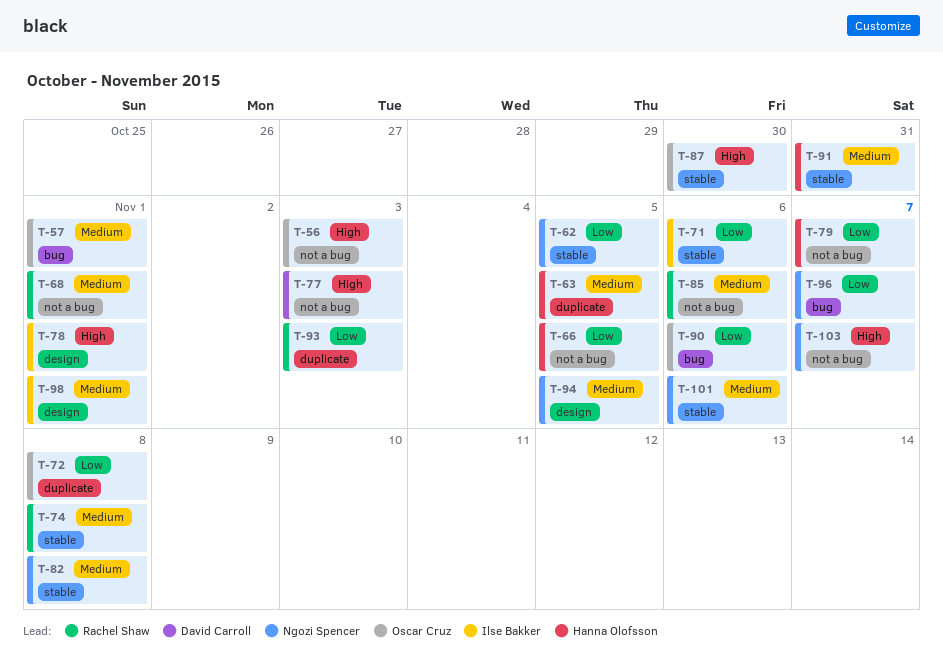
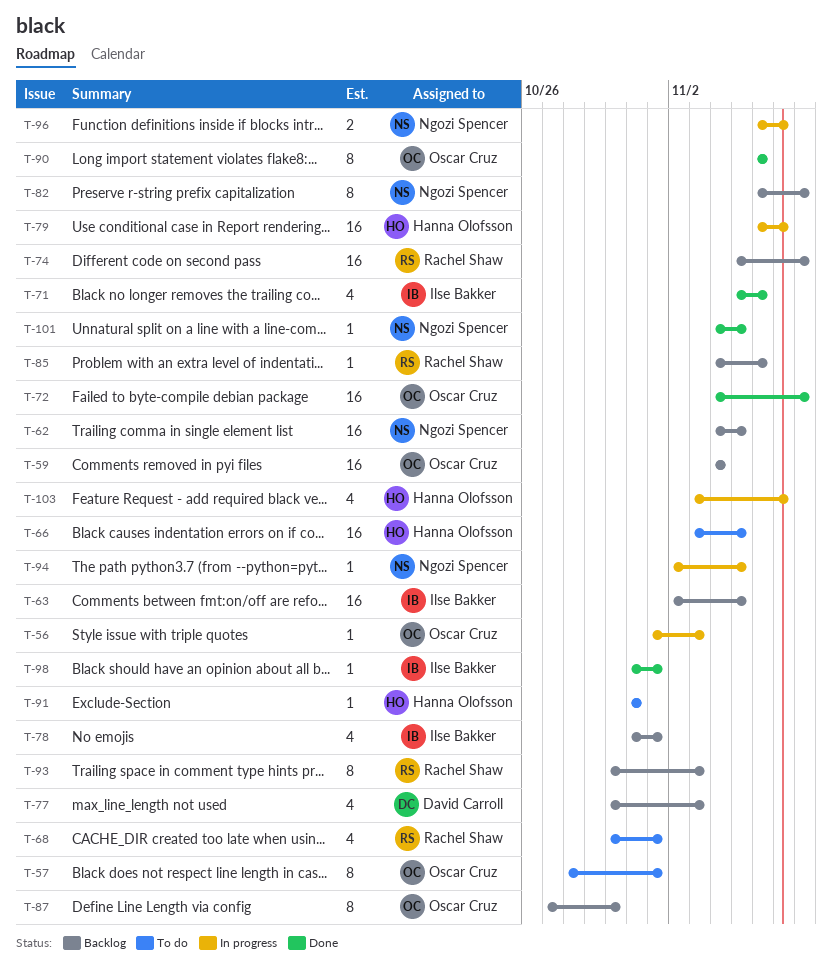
T-59: none -> present
T-63, owner: Hanna Olofsson -> Ilse Bakker
T-101, due: Nov 6 -> Nov 5
T-103, owner: Ngozi Spencer -> Hanna Olofsson

